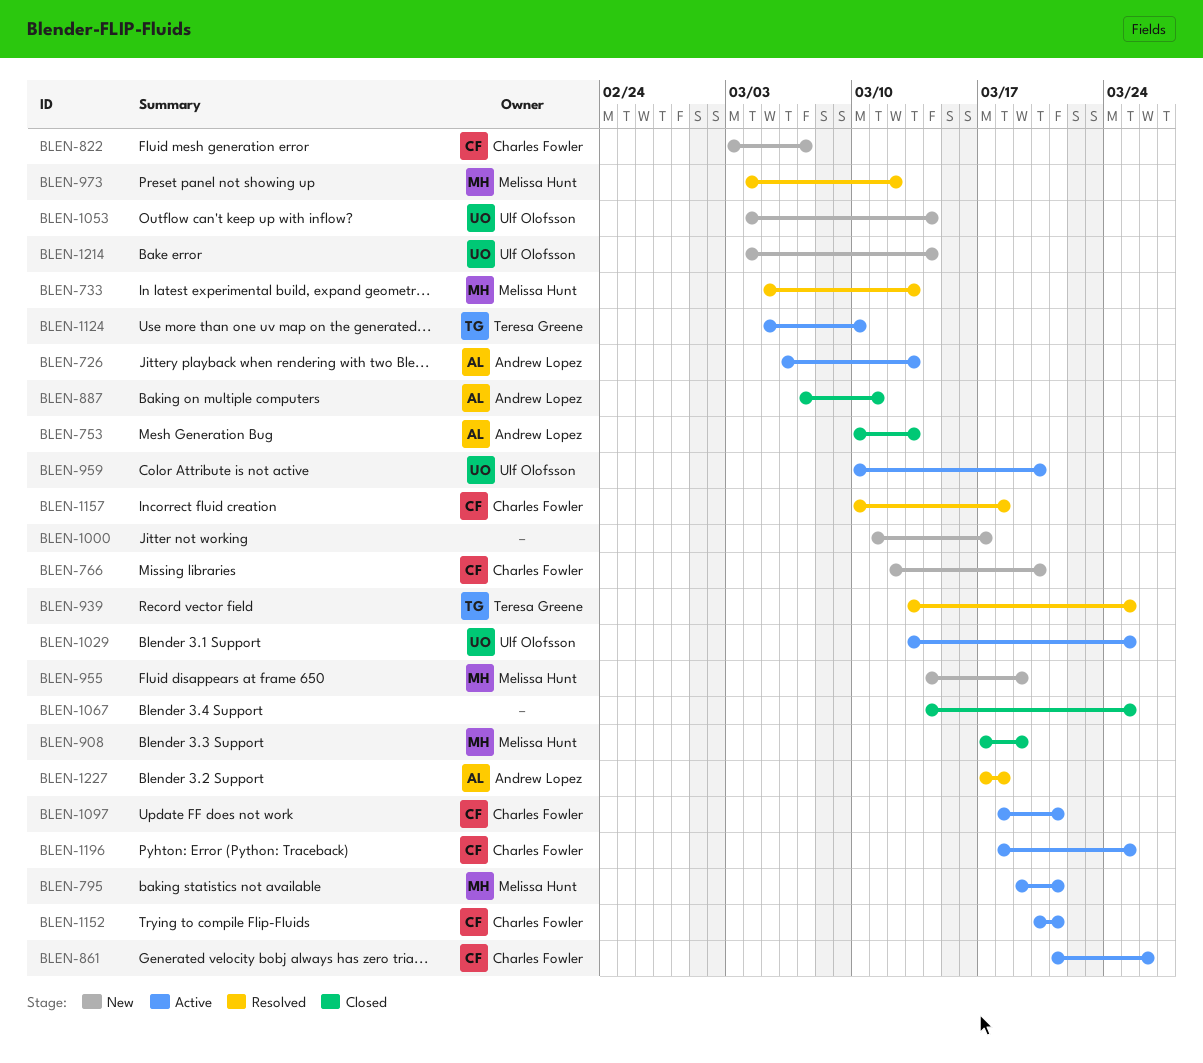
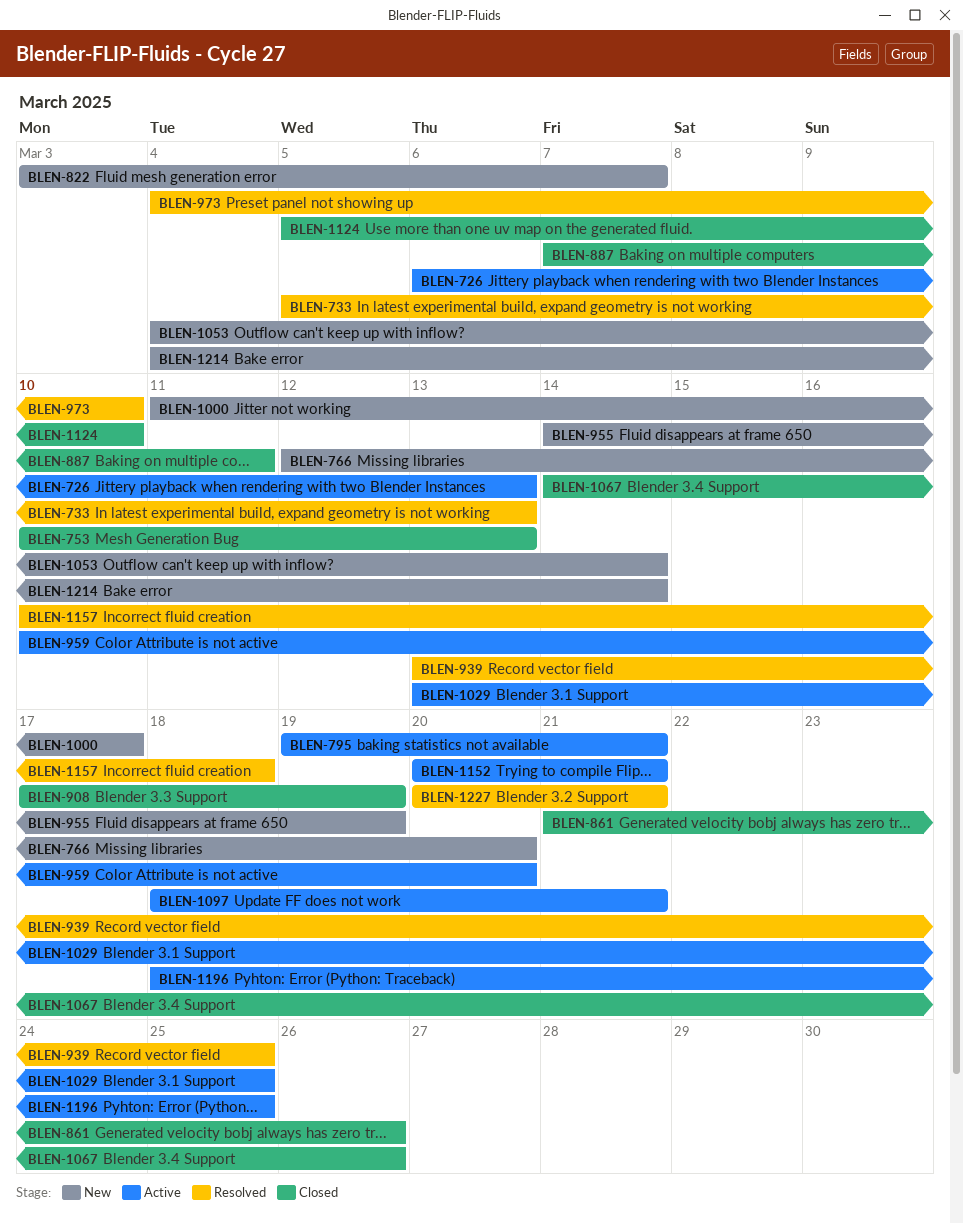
BLEN-861, status: Active -> Closed
BLEN-973, due: Mar 12 -> Mar 10
BLEN-1067, due: Mar 25 -> Mar 26
BLEN-1124, status: Active -> Closed
BLEN-1227, start: Mar 17 -> Mar 20
BLEN-1227, due: Mar 18 -> Mar 21

